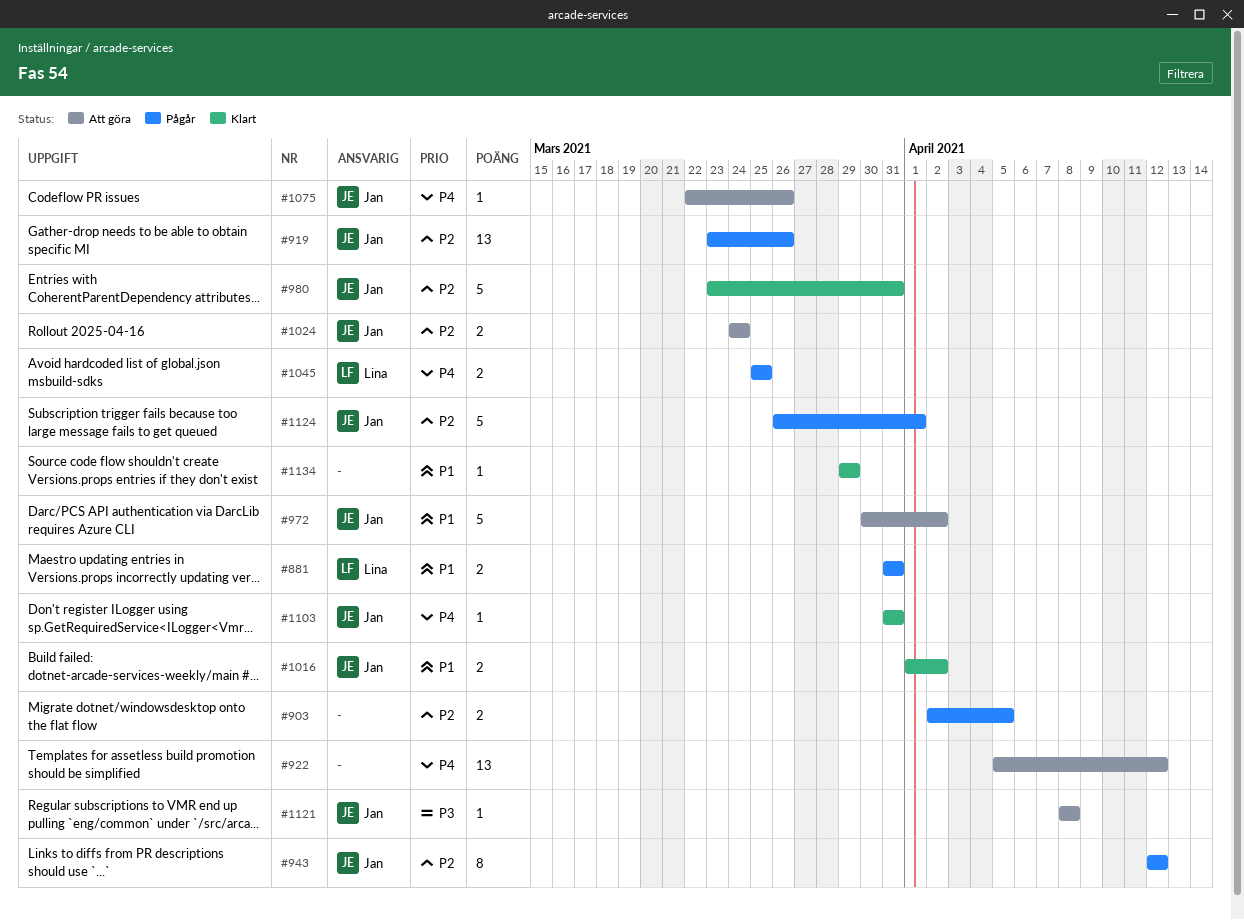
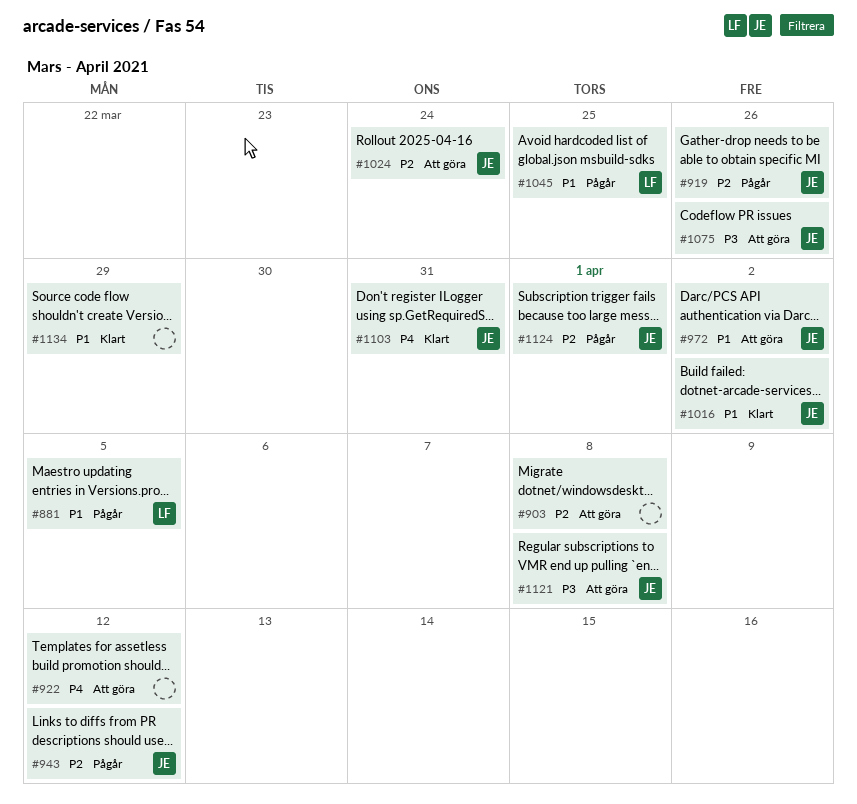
#881, due: Mar 31 -> Apr 5
#903, status: Pågår -> Att göra
#903, due: Apr 5 -> Apr 8
#980: present -> none
#1045, priority: P4 -> P1
#1075, priority: P4 -> P3

